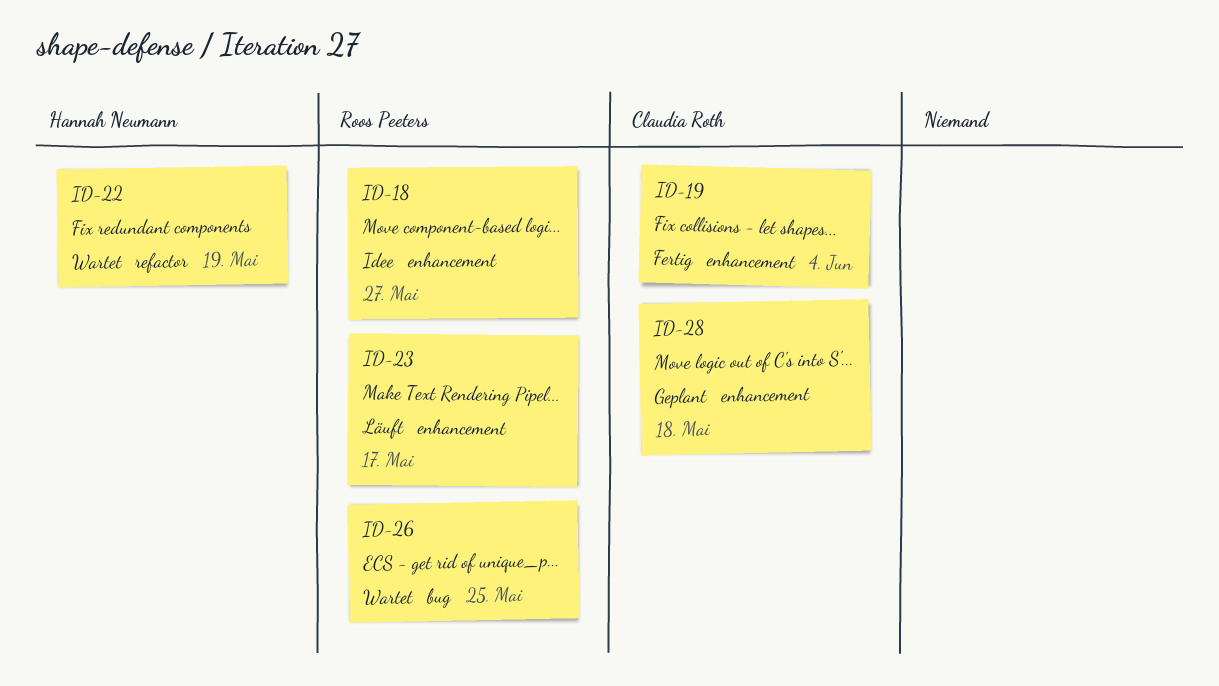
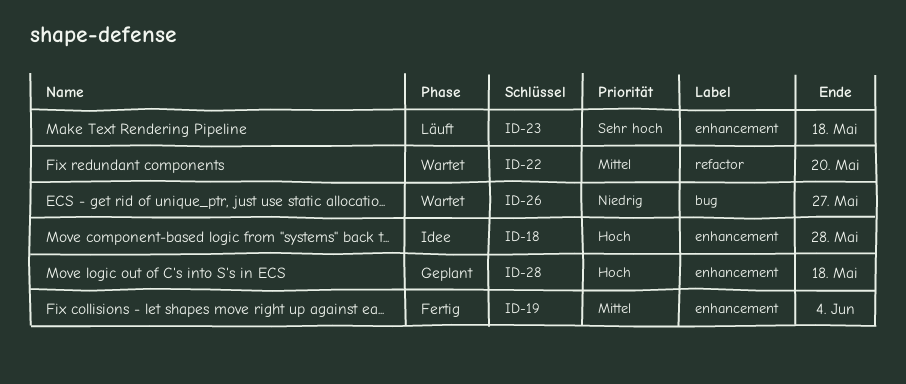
ID-18, due: May 27 -> May 28
ID-22, due: May 19 -> May 20
ID-23, due: May 17 -> May 18
ID-26, due: May 25 -> May 27

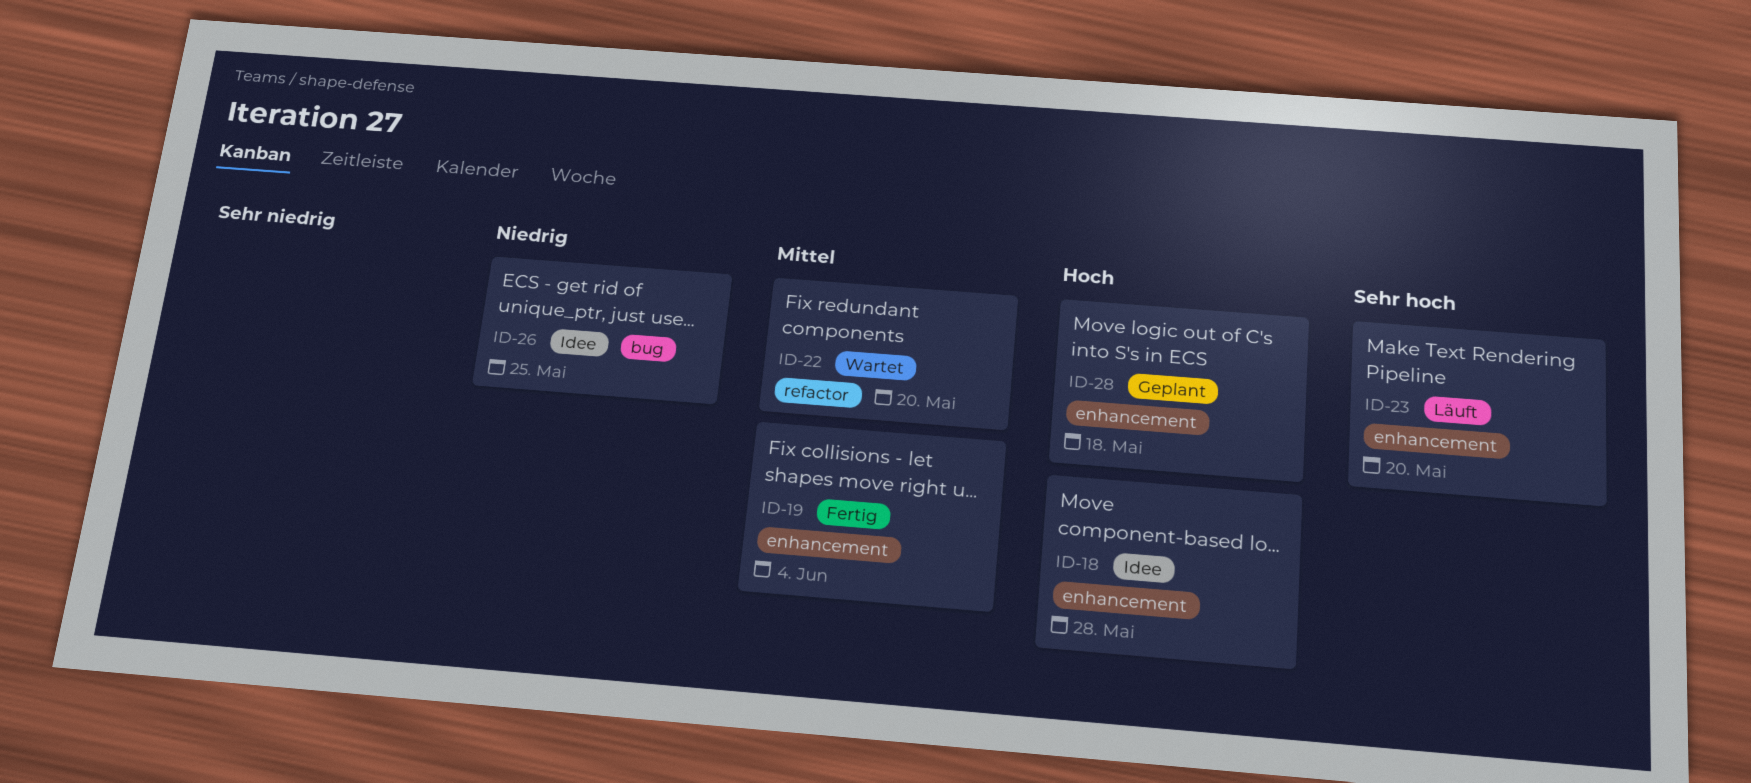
ID-23, due: May 18 -> May 20
ID-26, status: Wartet -> Idee
ID-26, due: May 27 -> May 25

